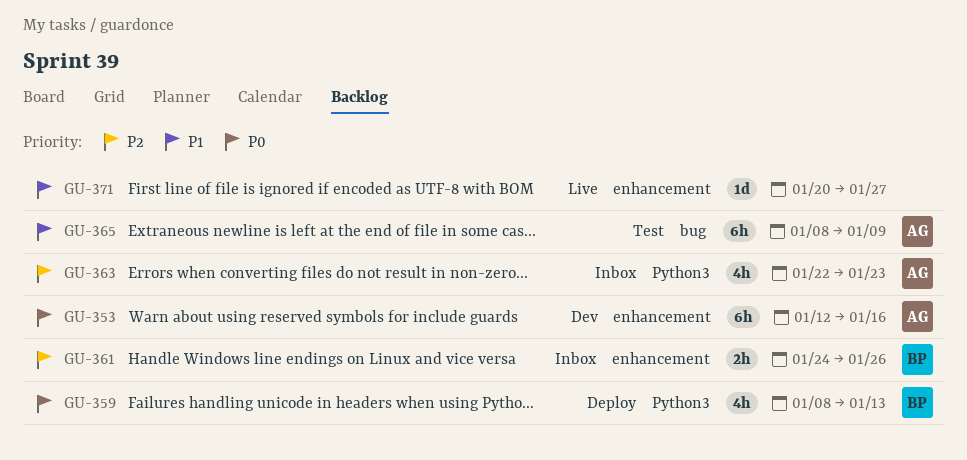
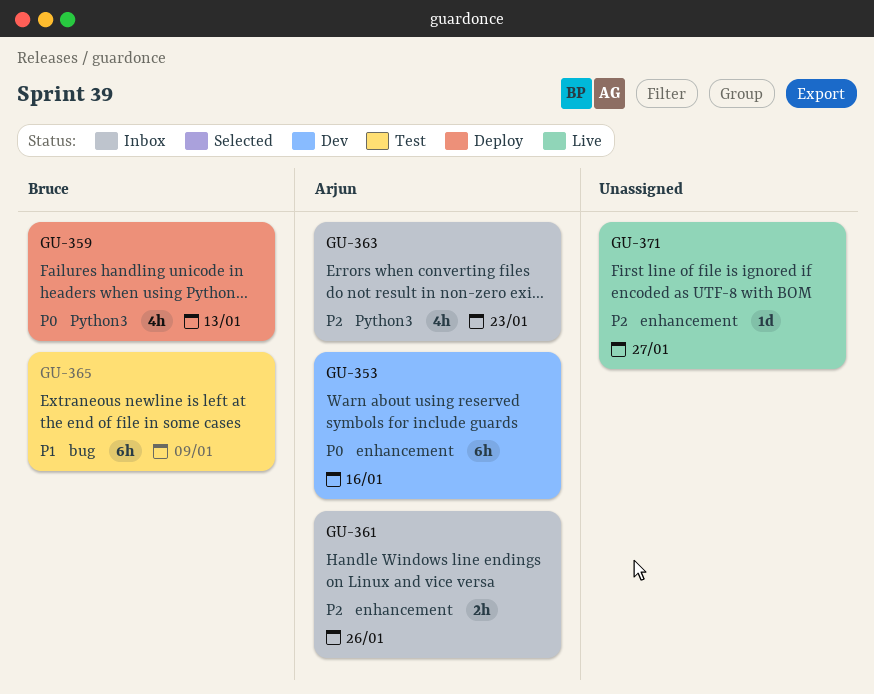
GU-361, owner: Bruce -> Arjun
GU-365, owner: Arjun -> Bruce
GU-371, priority: P1 -> P2

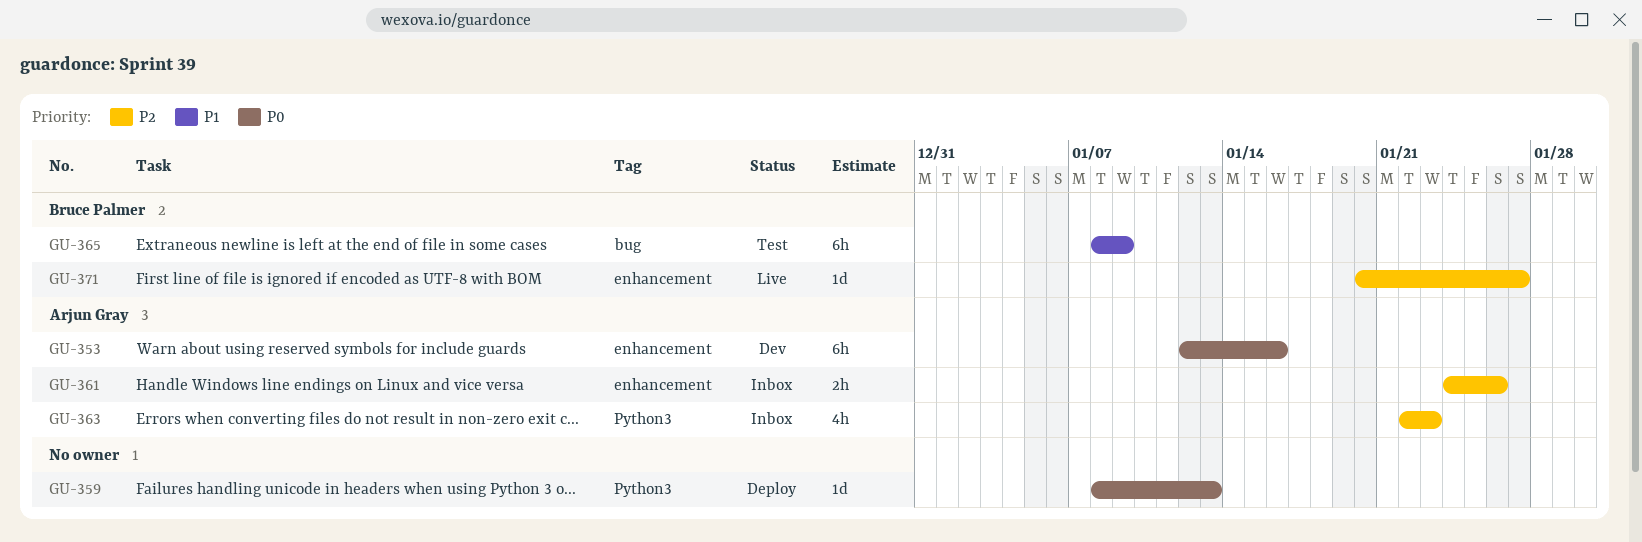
GU-359, owner: Bruce Palmer -> none
GU-359, estimate: 4h -> 1d
GU-371, owner: none -> Bruce Palmer

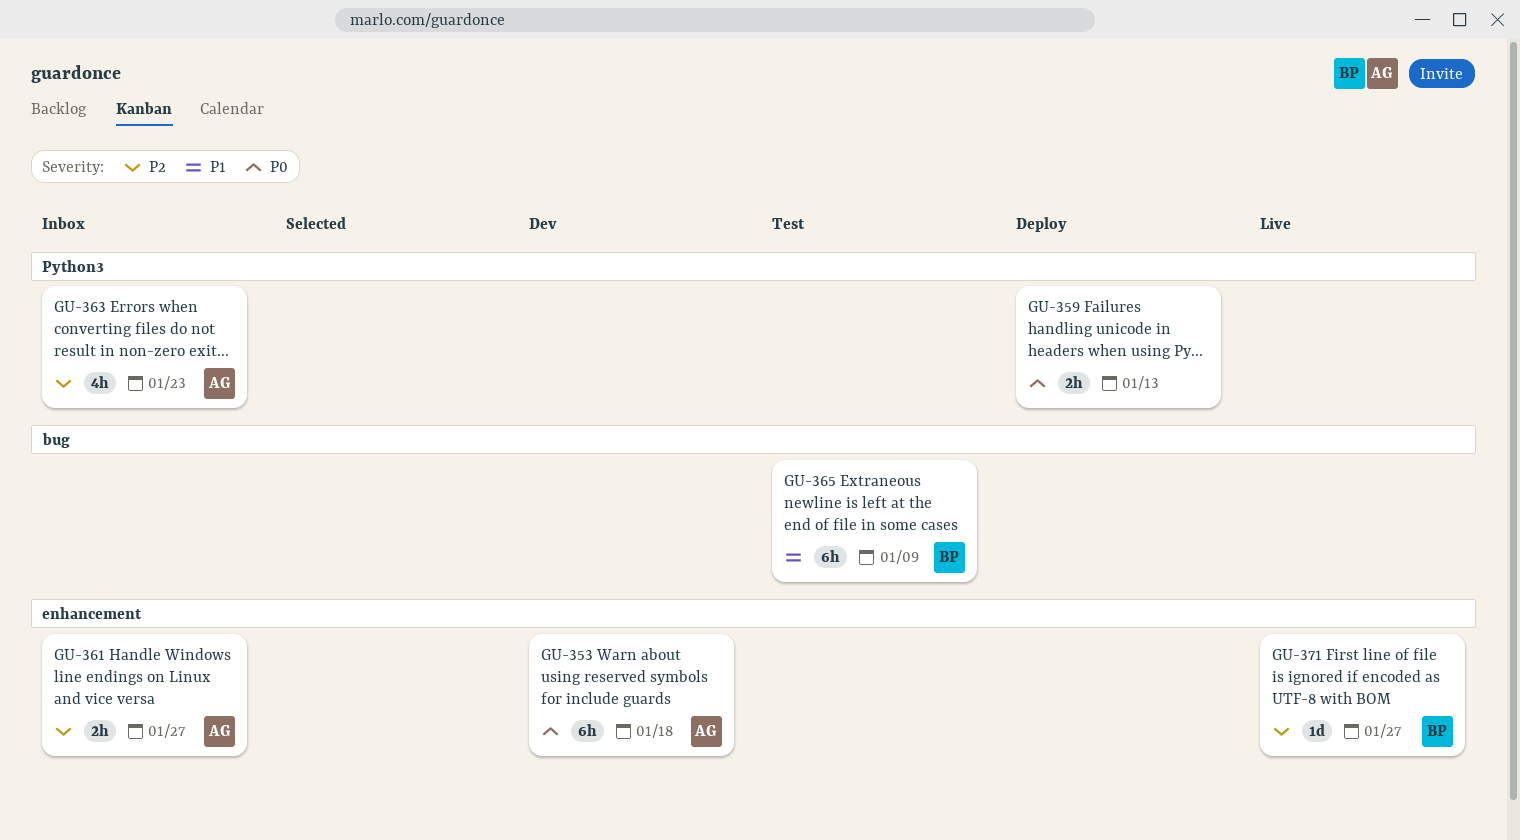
GU-353, due: Jan 16 -> Jan 18
GU-359, estimate: 1d -> 2h
GU-361, due: Jan 26 -> Jan 27

